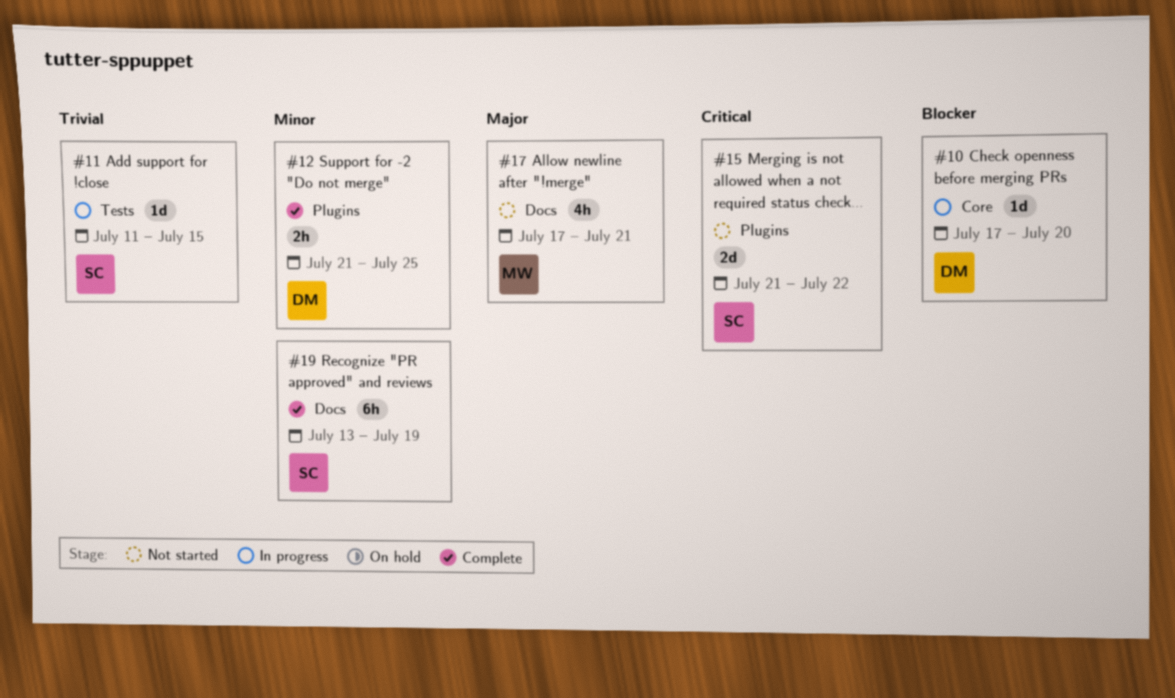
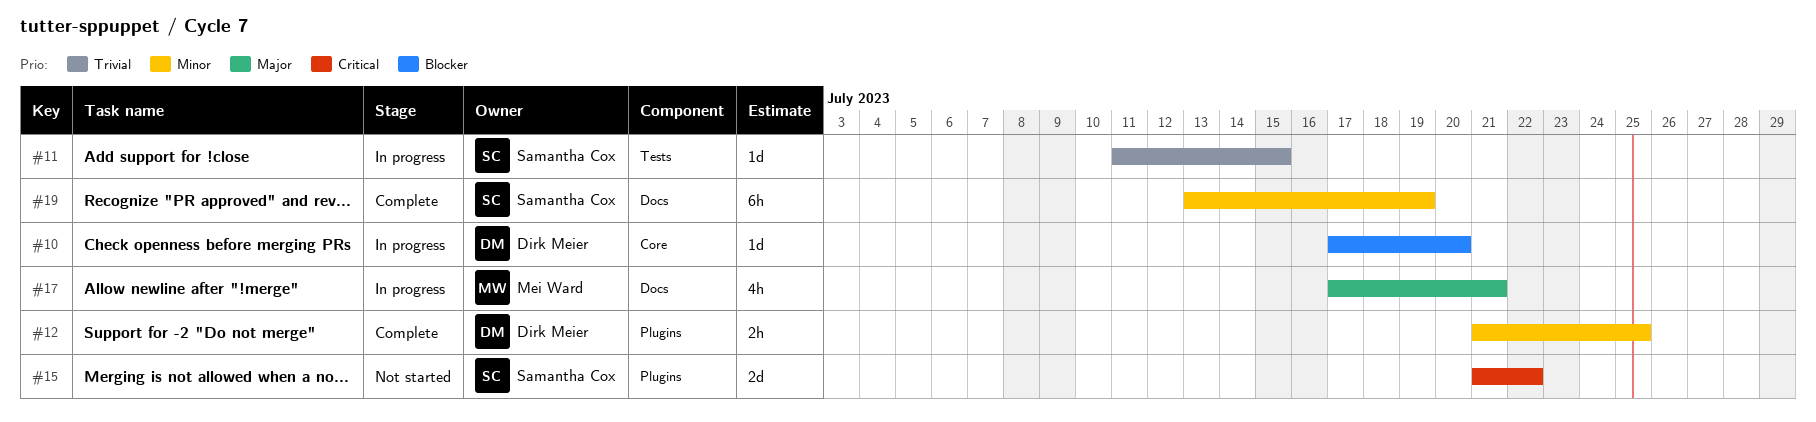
#17, status: Not started -> In progress

